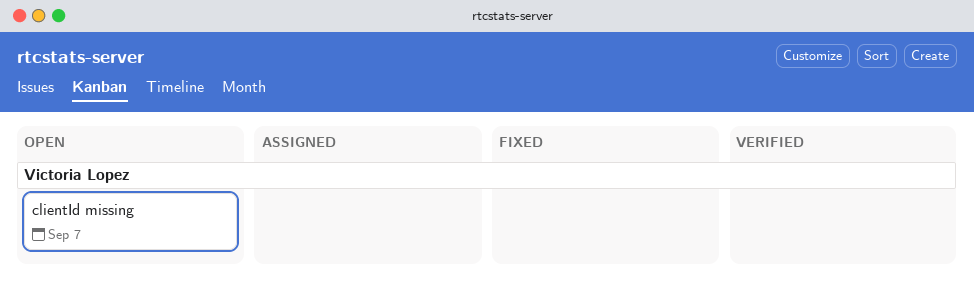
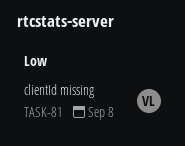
clientId missing, due: Sep 7 -> Sep 8

